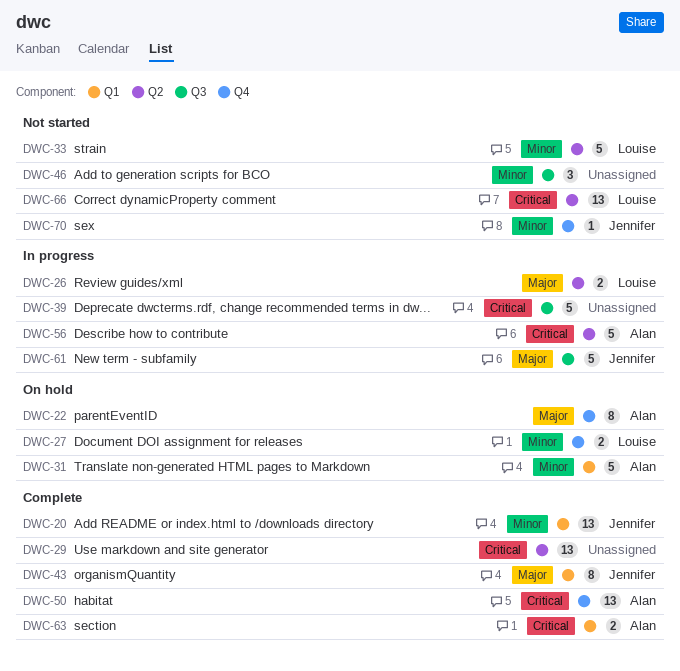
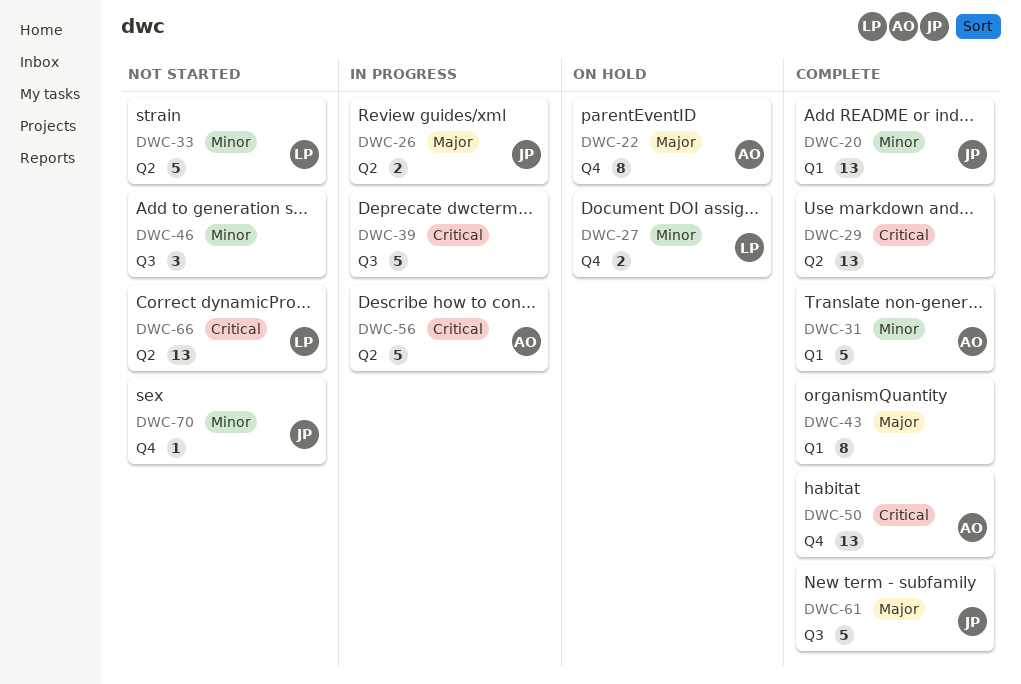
DWC-26, owner: Louise -> Jennifer
DWC-31, status: On hold -> Complete
DWC-43, owner: Jennifer -> none
DWC-61, status: In progress -> Complete
DWC-63: present -> none

